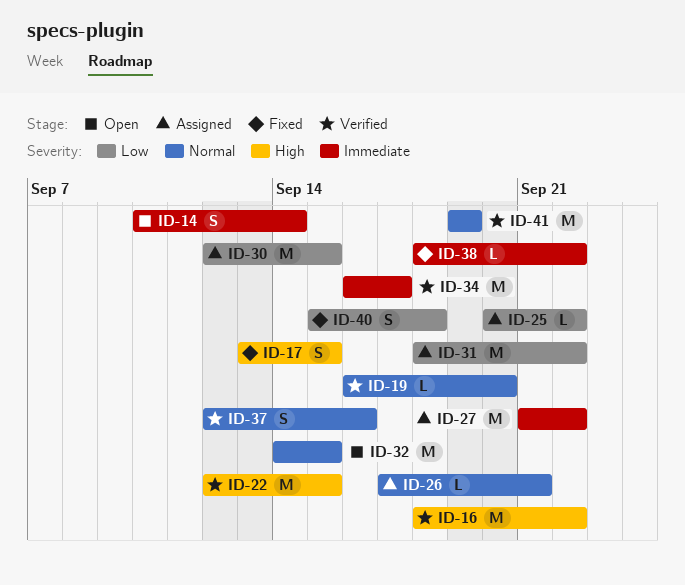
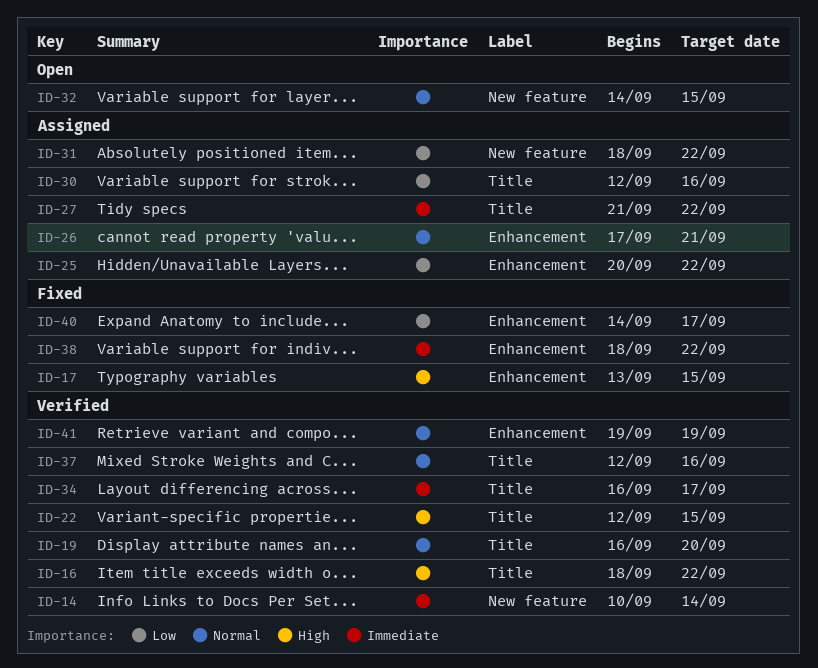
ID-14, status: Open -> Verified
ID-30, due: Sep 15 -> Sep 16
ID-40, start: Sep 15 -> Sep 14
ID-40, due: Sep 18 -> Sep 17

